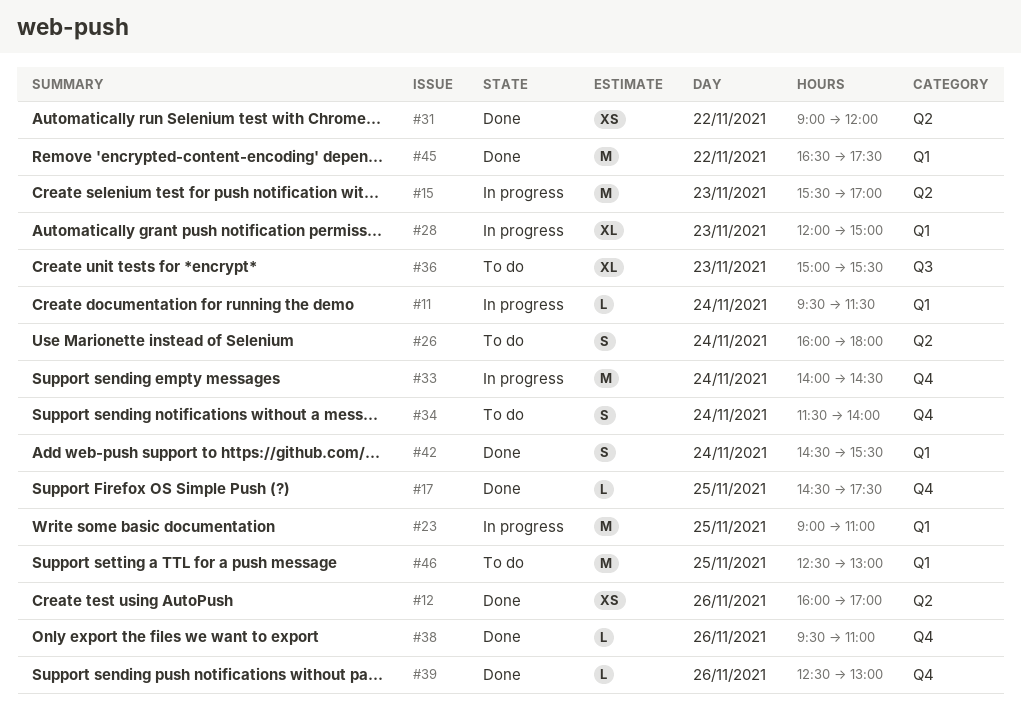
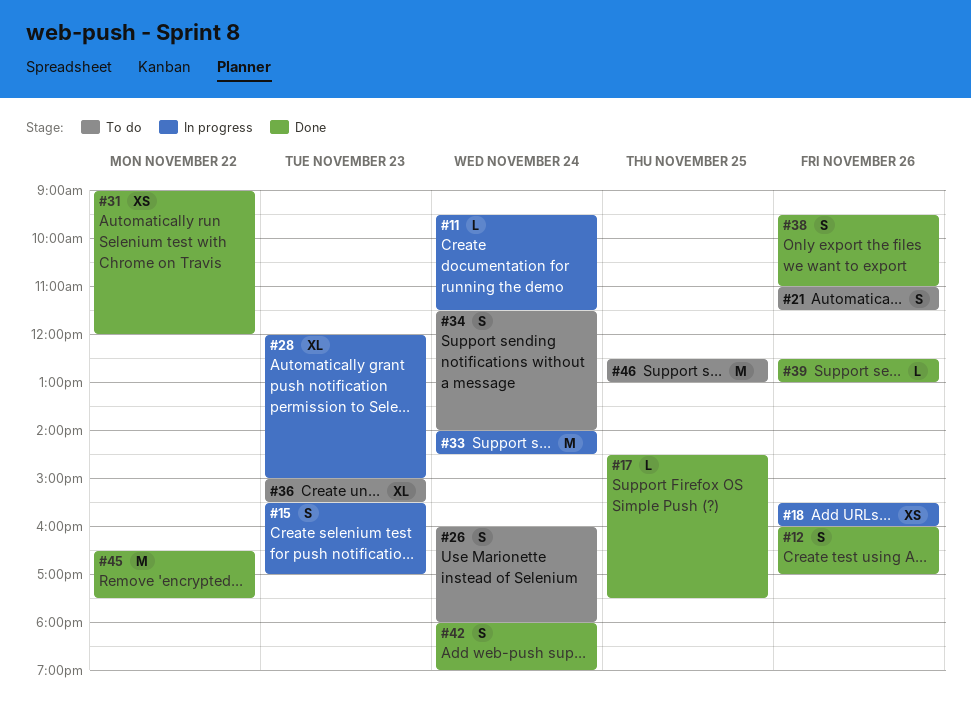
#12, estimate: XS -> S
#15, estimate: M -> S
#18: none -> present
#21: none -> present
#23: present -> none
#38, estimate: L -> S
#42, begins: 14:30 -> 18:00
#42, ends: 15:30 -> 19:00

